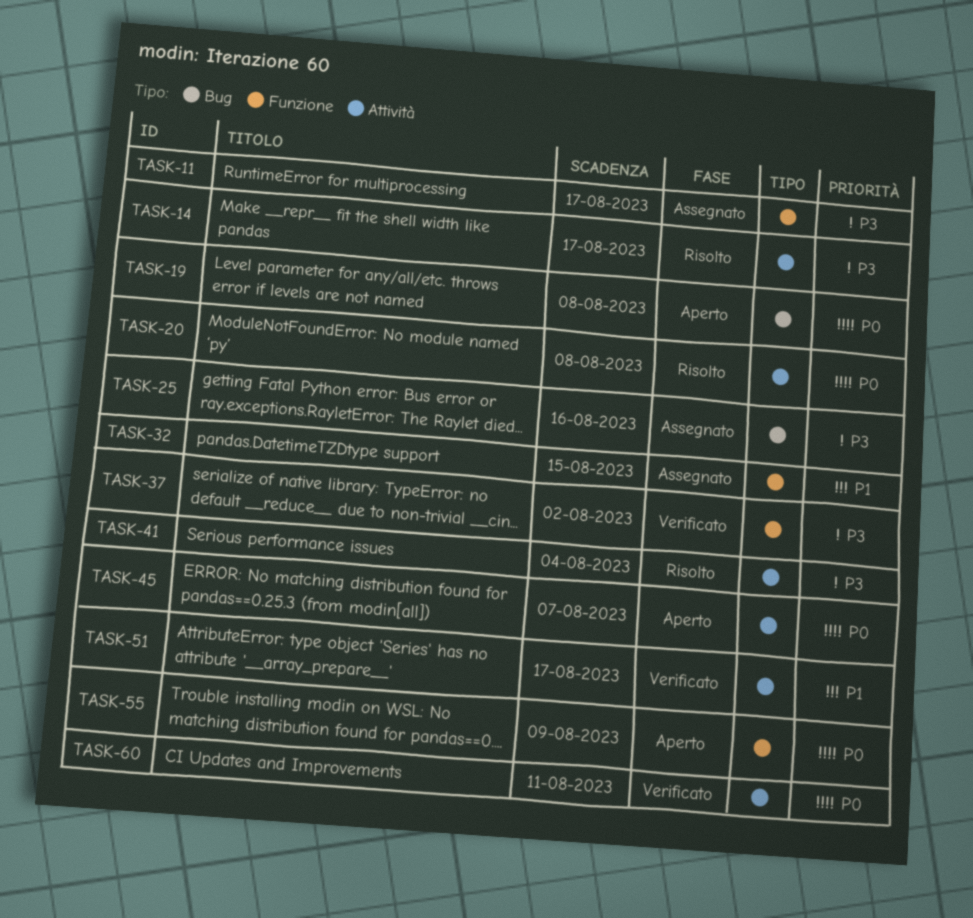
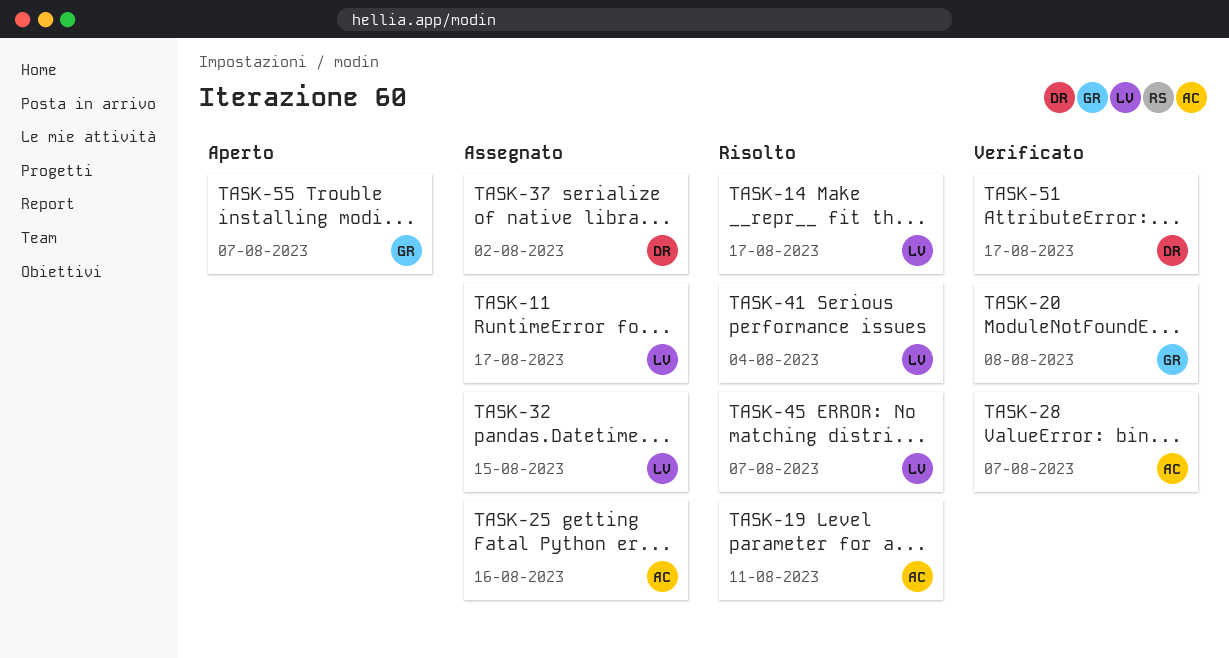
TASK-19, status: Aperto -> Risolto
TASK-19, due: Aug 8 -> Aug 11
TASK-20, status: Risolto -> Verificato
TASK-28: none -> present
TASK-37, status: Verificato -> Assegnato
TASK-45, status: Aperto -> Risolto
TASK-55, due: Aug 9 -> Aug 7
TASK-60: present -> none

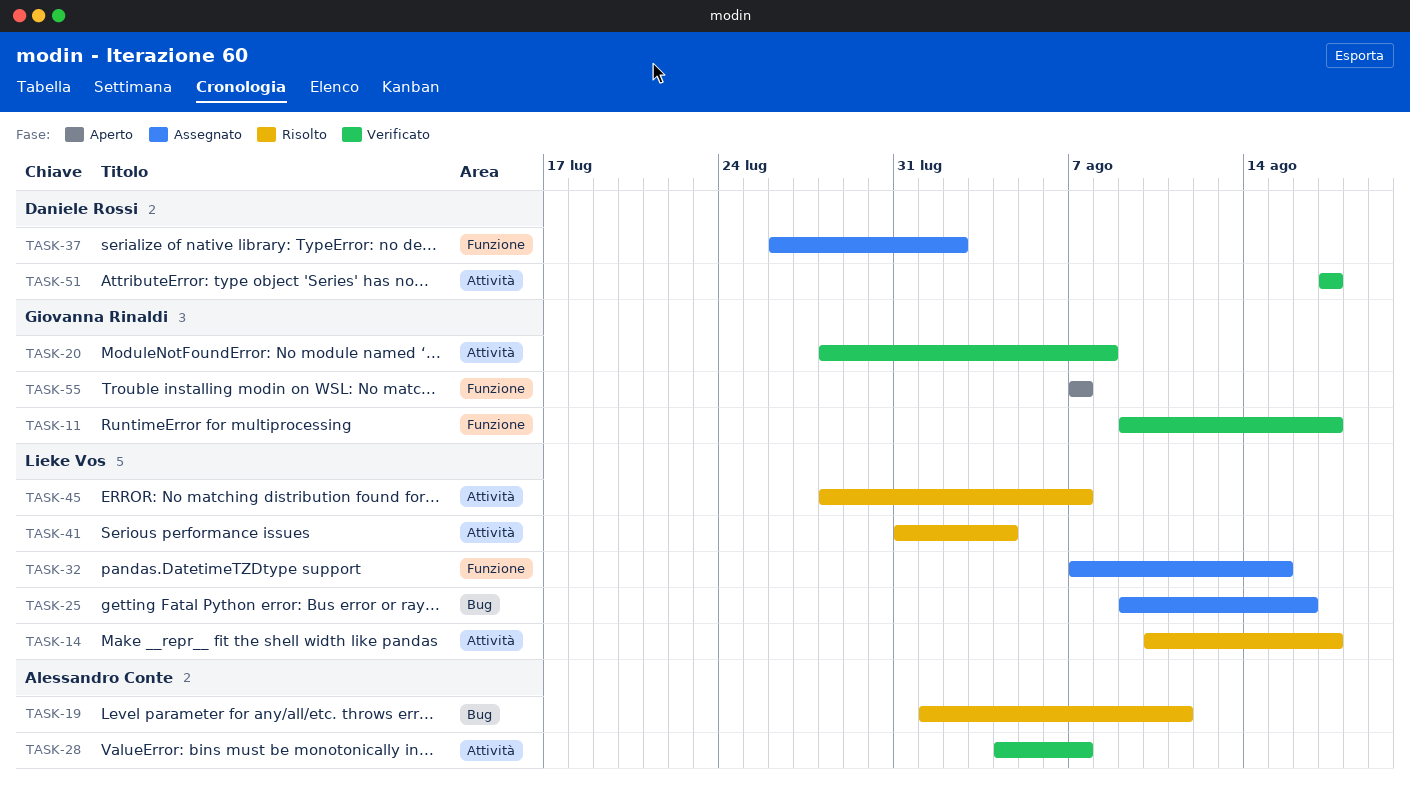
TASK-11, status: Assegnato -> Verificato
TASK-11, owner: Lieke Vos -> Giovanna Rinaldi
TASK-25, owner: Alessandro Conte -> Lieke Vos

